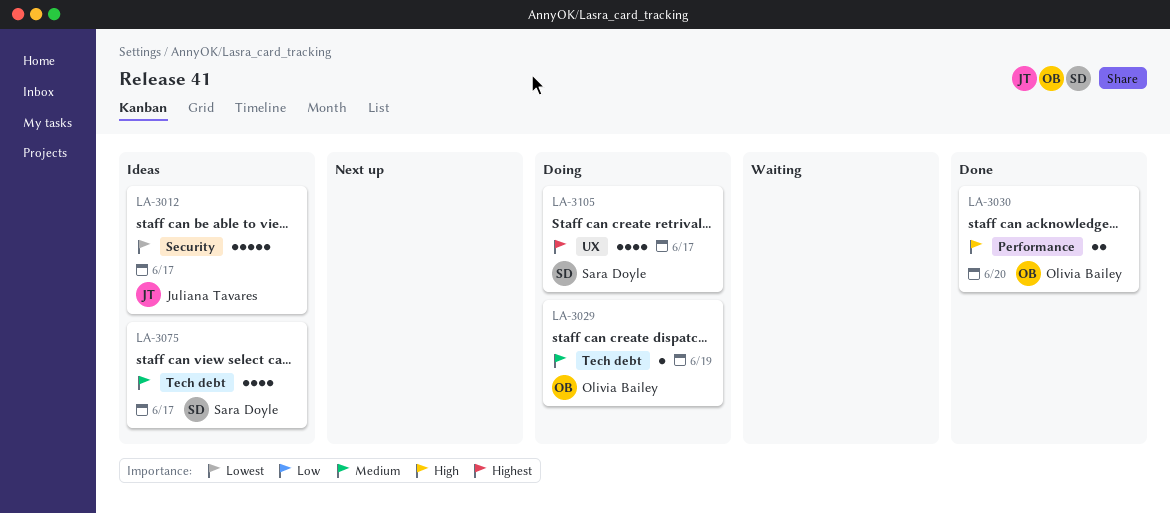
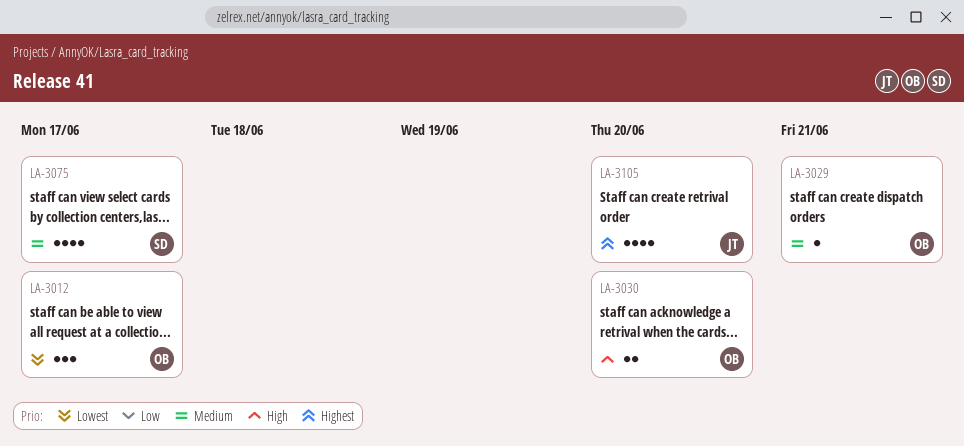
LA-3012, owner: Juliana Tavares -> Olivia Bailey
LA-3012, estimate: 5 -> 3
LA-3029, due: Jun 19 -> Jun 21
LA-3105, owner: Sara Doyle -> Juliana Tavares
LA-3105, due: Jun 17 -> Jun 20

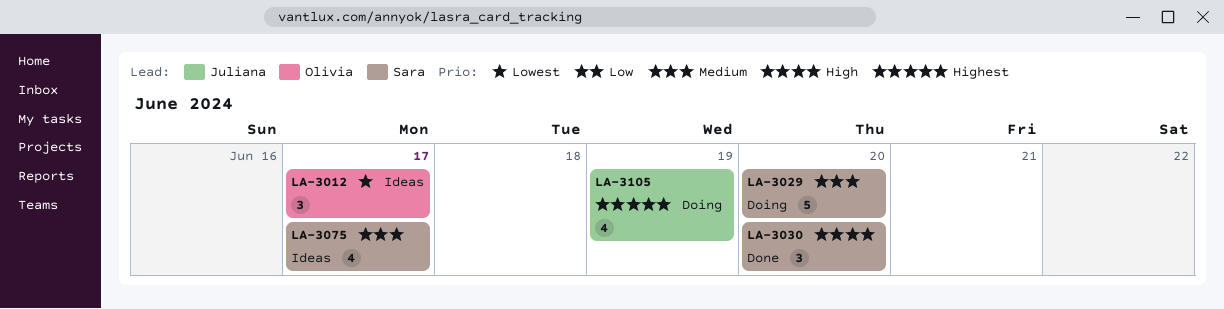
LA-3029, owner: Olivia -> Sara
LA-3029, estimate: 1 -> 5
LA-3029, due: Jun 21 -> Jun 20
LA-3030, owner: Olivia -> Sara
LA-3030, estimate: 2 -> 3
LA-3105, due: Jun 20 -> Jun 19

